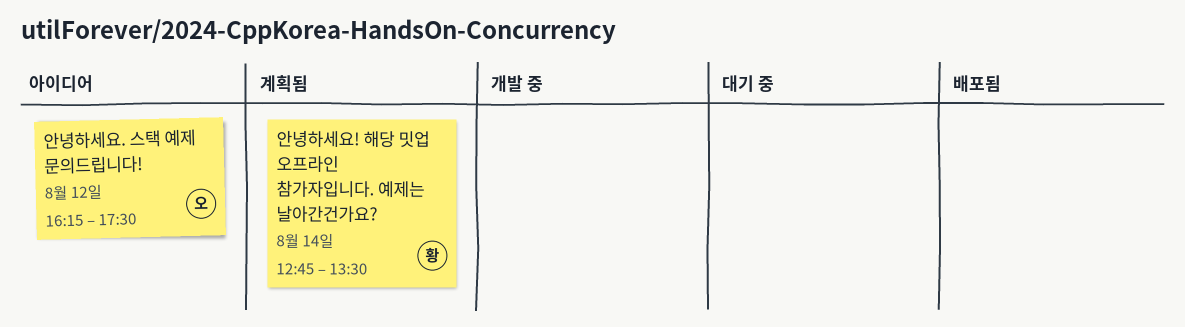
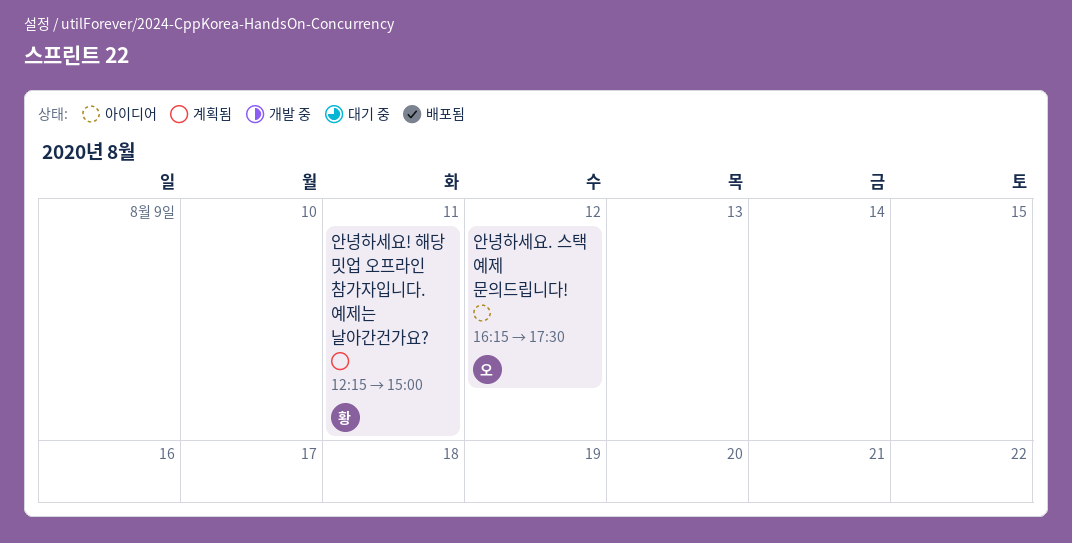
안녕하세요! 해당 밋업 오프라인 참가자입니다. 예제는 날아간건가요?, day: Aug 14 -> Aug 11
안녕하세요! 해당 밋업 오프라인 참가자입니다. 예제는 날아간건가요?, begins: 12:45 -> 12:15
안녕하세요! 해당 밋업 오프라인 참가자입니다. 예제는 날아간건가요?, ends: 13:30 -> 15:00

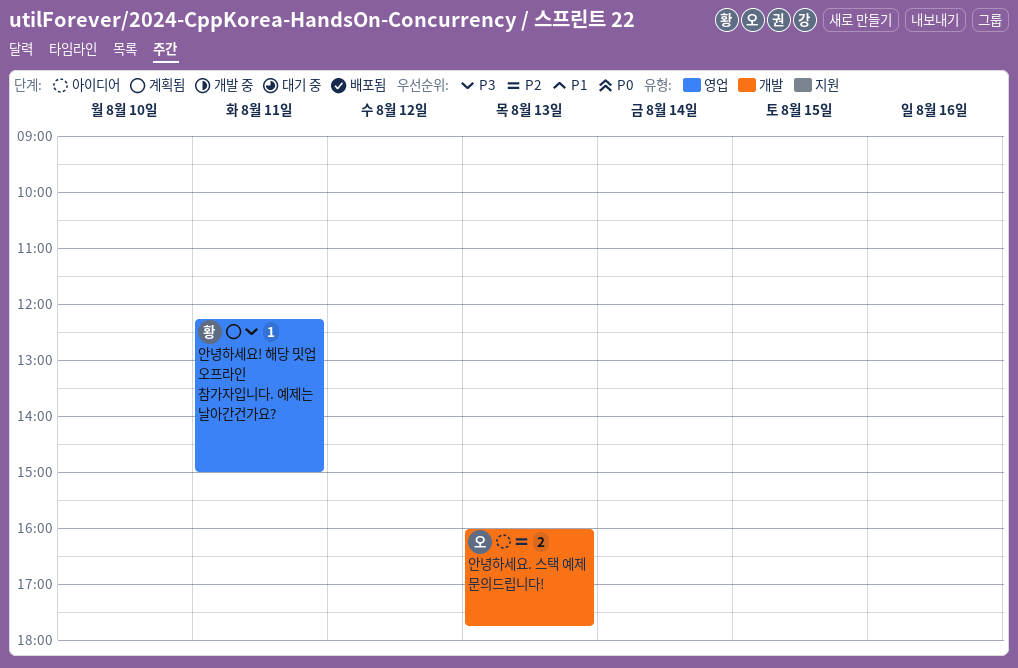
안녕하세요. 스택 예제 문의드립니다!, day: Aug 12 -> Aug 13
안녕하세요. 스택 예제 문의드립니다!, begins: 16:15 -> 16:00
안녕하세요. 스택 예제 문의드립니다!, ends: 17:30 -> 17:45

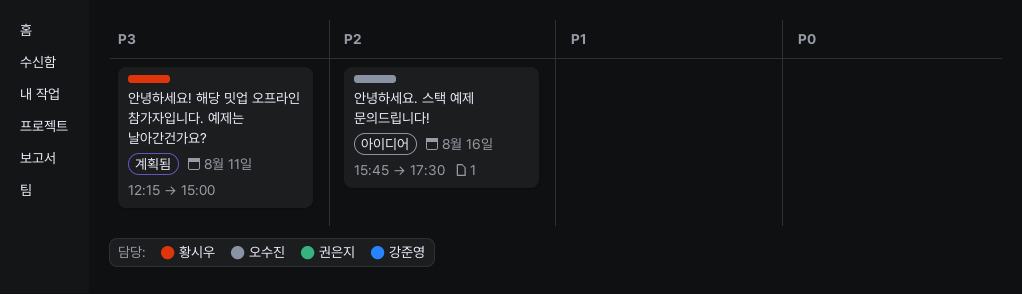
안녕하세요. 스택 예제 문의드립니다!, day: Aug 13 -> Aug 16
안녕하세요. 스택 예제 문의드립니다!, begins: 16:00 -> 15:45
안녕하세요. 스택 예제 문의드립니다!, ends: 17:45 -> 17:30

